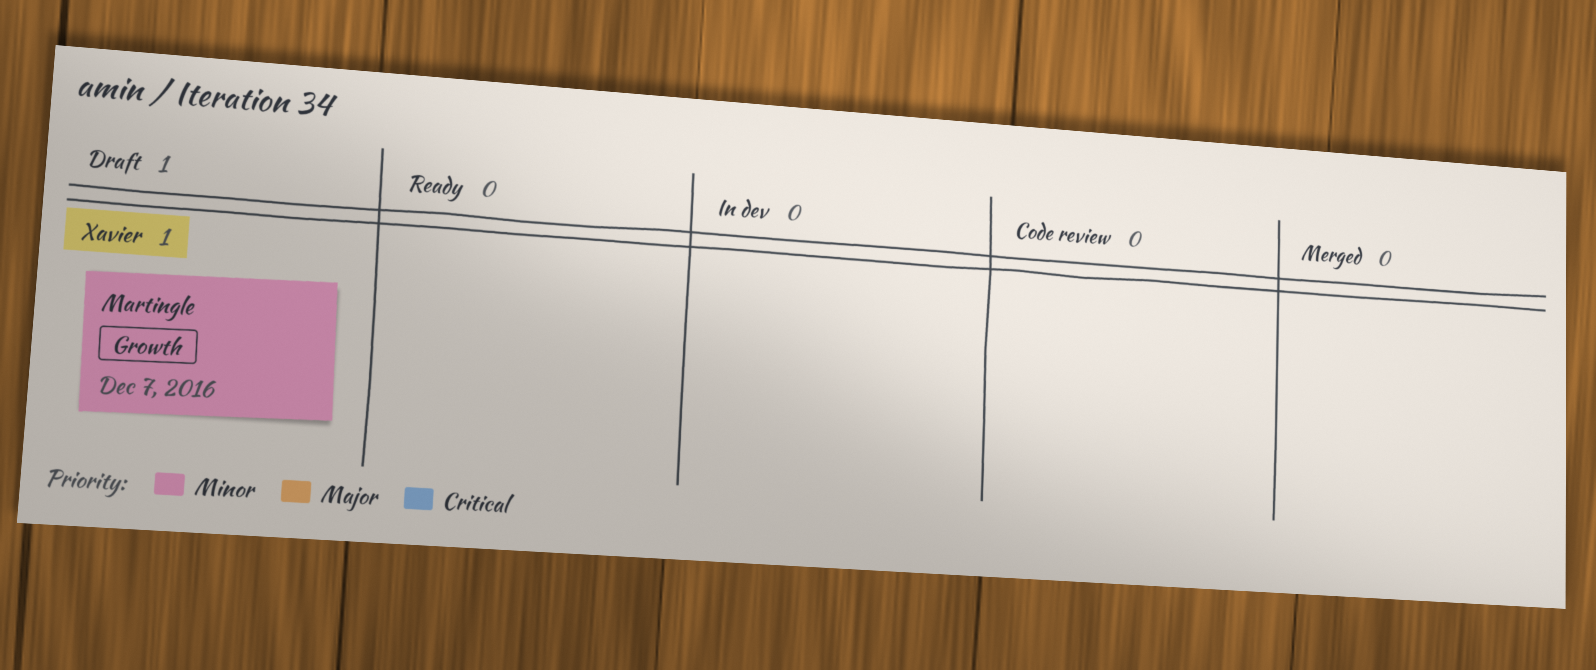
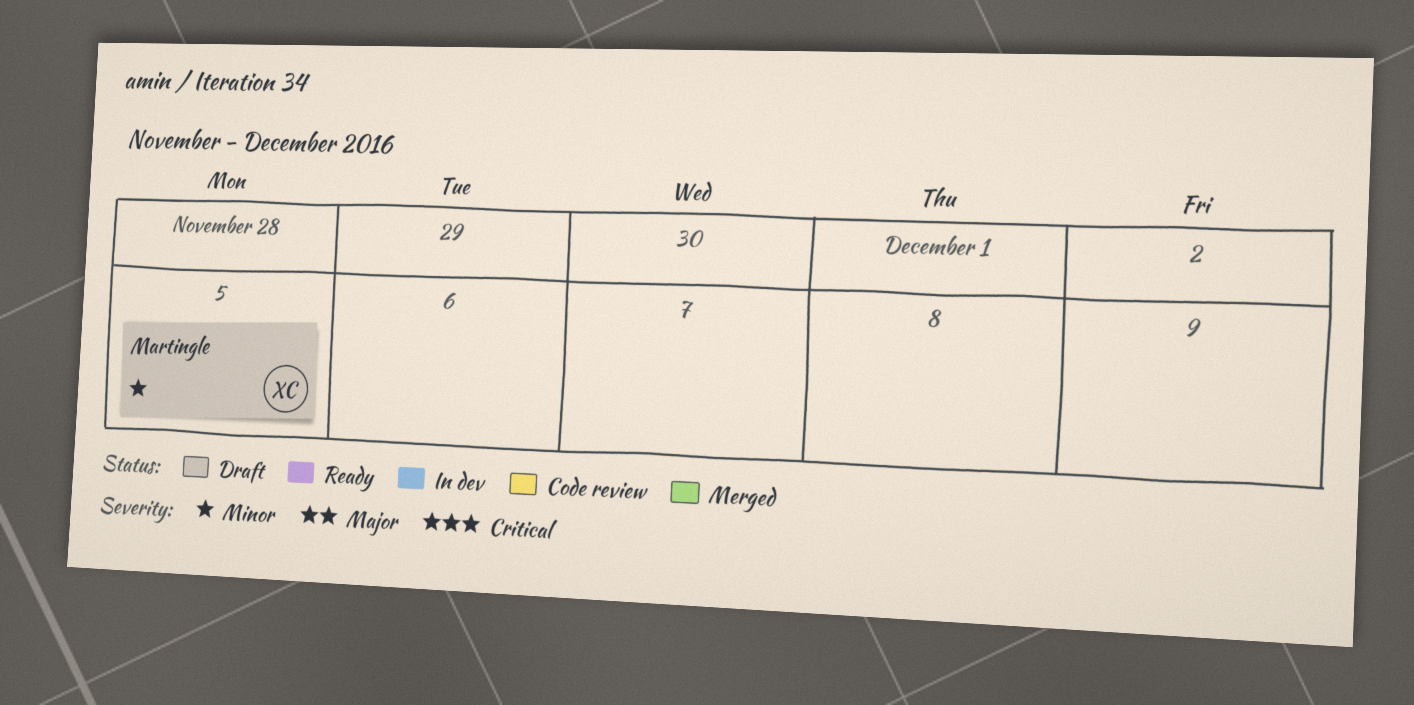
Martingle, due: Dec 7 -> Dec 5

